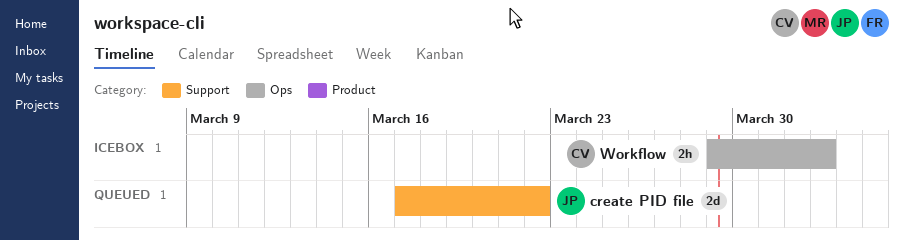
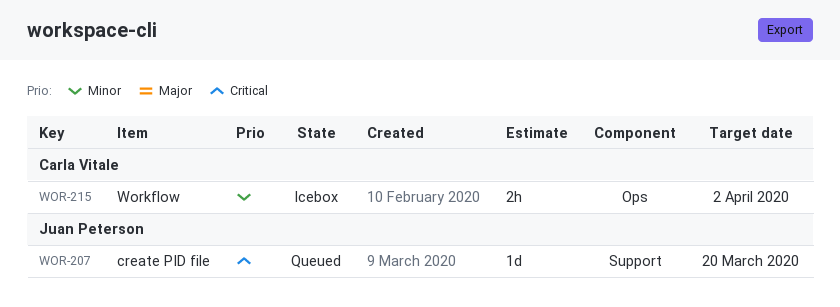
create PID file, estimate: 2d -> 1d
create PID file, due: Mar 22 -> Mar 20

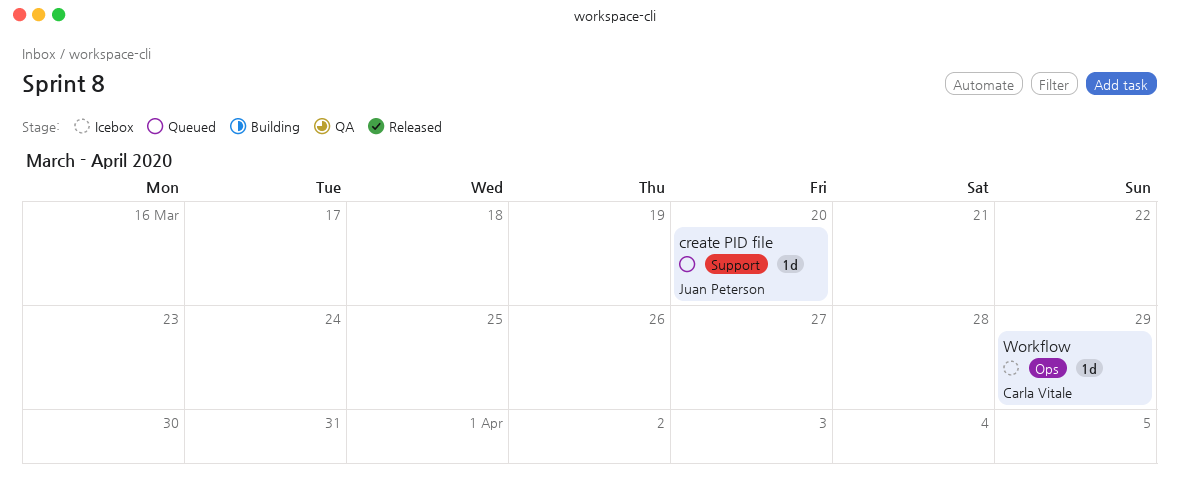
Workflow, estimate: 2h -> 1d
Workflow, due: Apr 2 -> Mar 29

